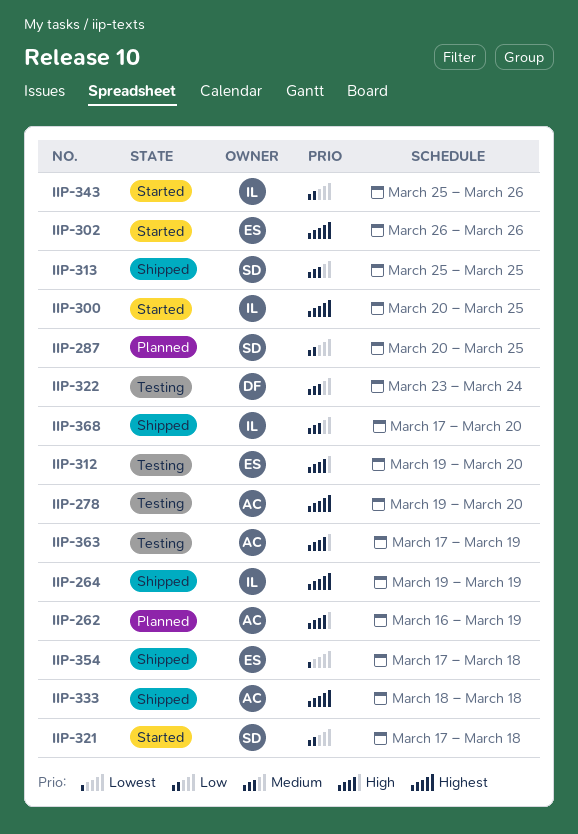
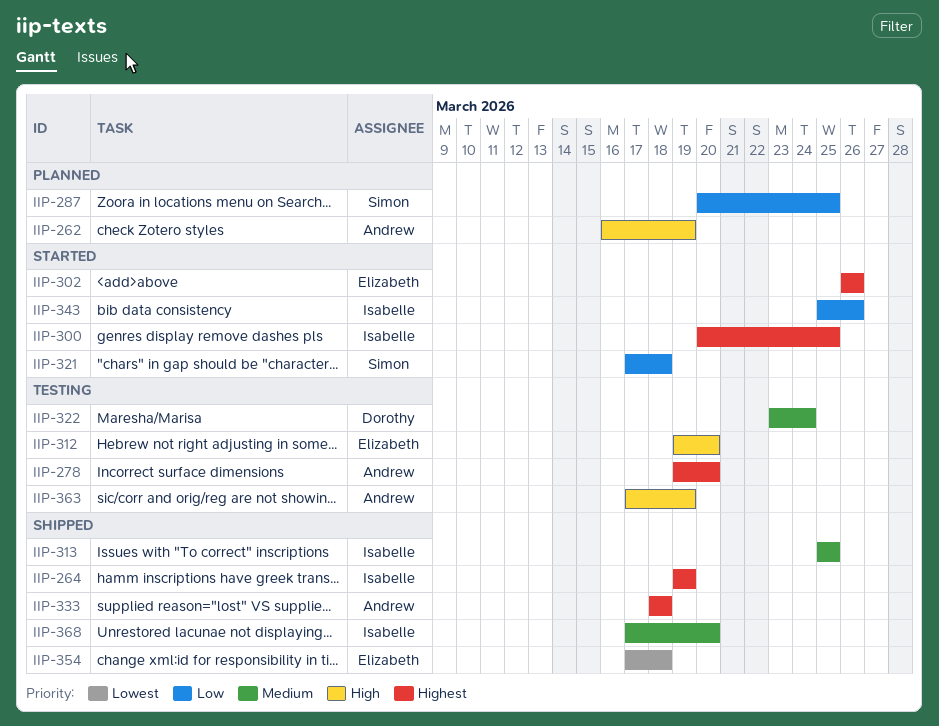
IIP-313, owner: Simon -> Isabelle

